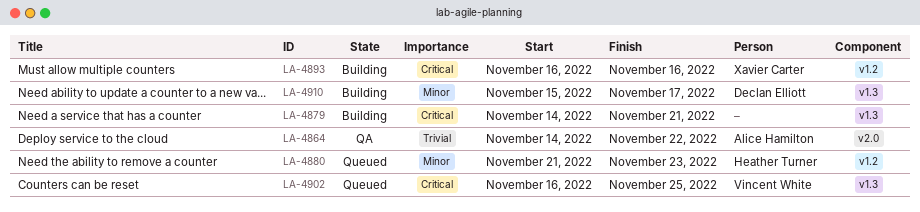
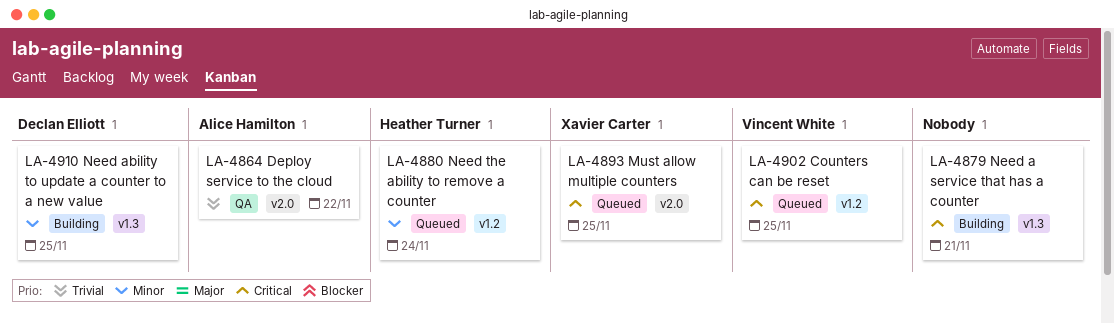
LA-4880, due: Nov 23 -> Nov 24
LA-4893, status: Building -> Queued
LA-4893, label: v1.2 -> v2.0
LA-4893, due: Nov 16 -> Nov 25
LA-4902, label: v1.3 -> v1.2
LA-4910, due: Nov 17 -> Nov 25

